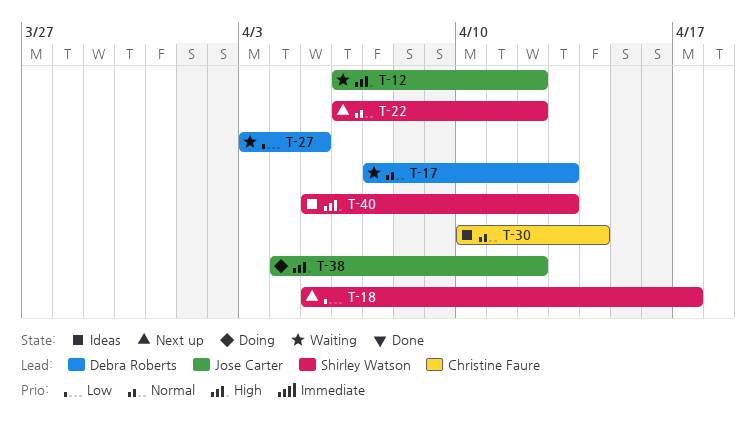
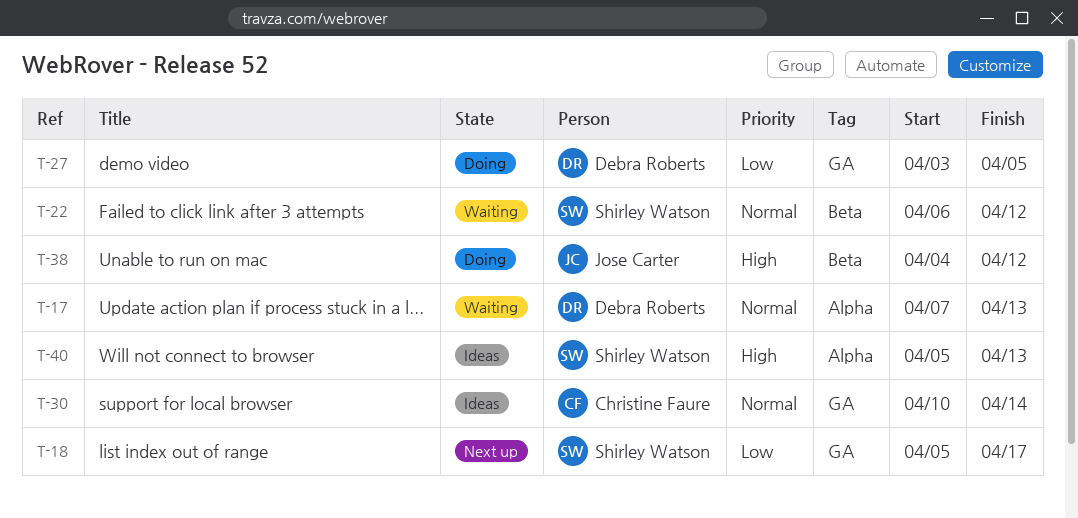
T-12: present -> none
T-22, status: Next up -> Waiting
T-27, status: Waiting -> Doing

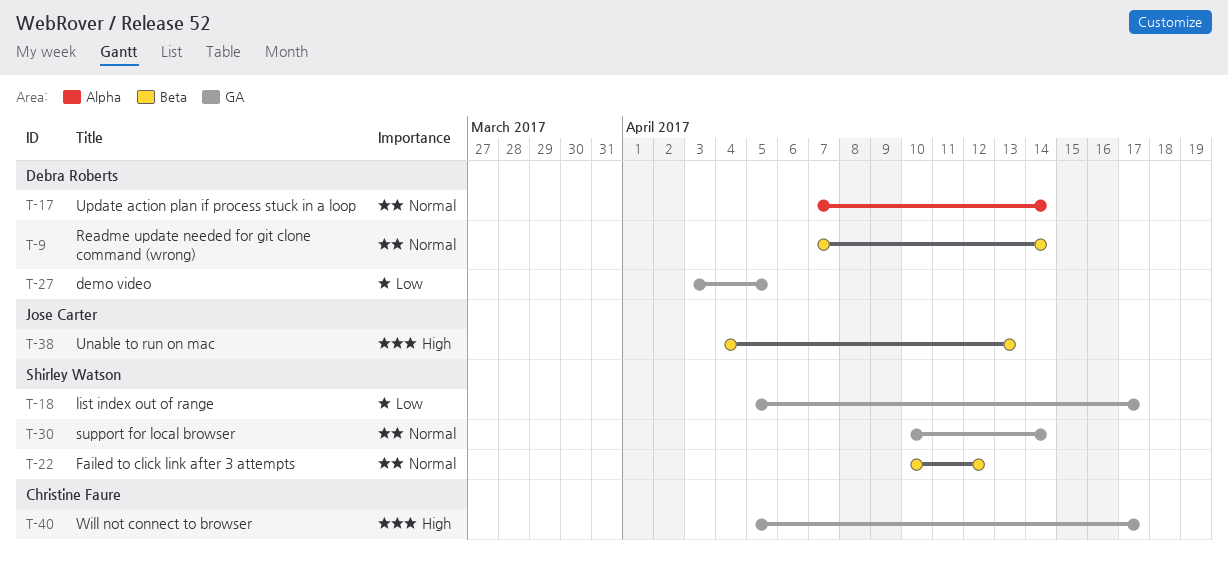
T-9: none -> present
T-17, due: Apr 13 -> Apr 14
T-22, start: Apr 6 -> Apr 10
T-30, owner: Christine Faure -> Shirley Watson
T-38, due: Apr 12 -> Apr 13
T-40, owner: Shirley Watson -> Christine Faure
T-40, label: Alpha -> GA
T-40, due: Apr 13 -> Apr 17

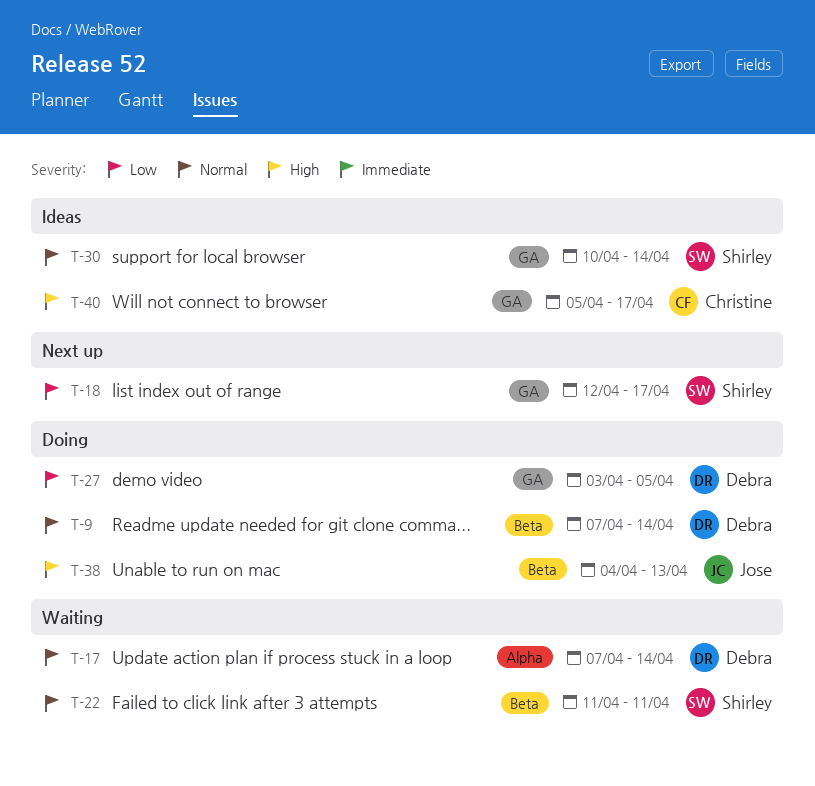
T-18, start: Apr 5 -> Apr 12
T-22, start: Apr 10 -> Apr 11
T-22, due: Apr 12 -> Apr 11

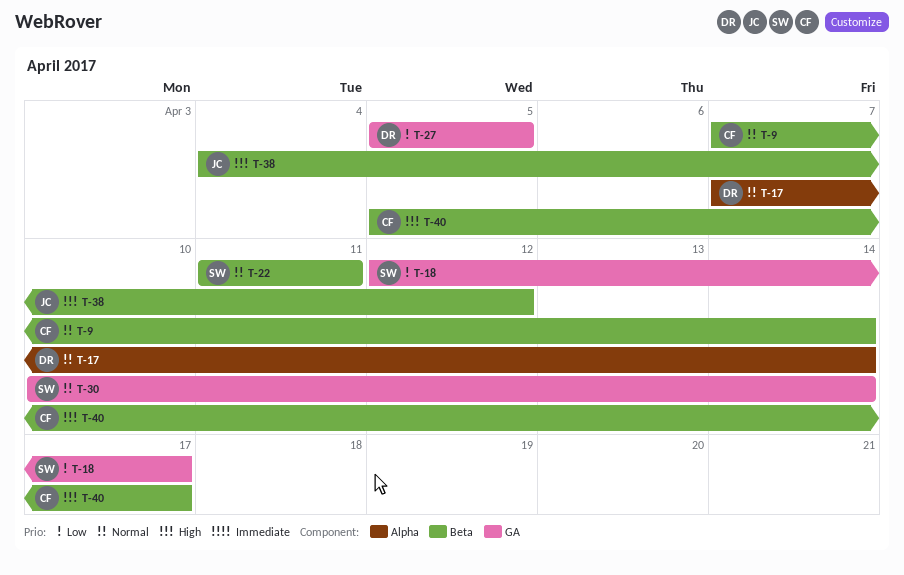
T-9, owner: Debra -> Christine
T-27, start: Apr 3 -> Apr 5
T-38, due: Apr 13 -> Apr 12
T-40, label: GA -> Beta

